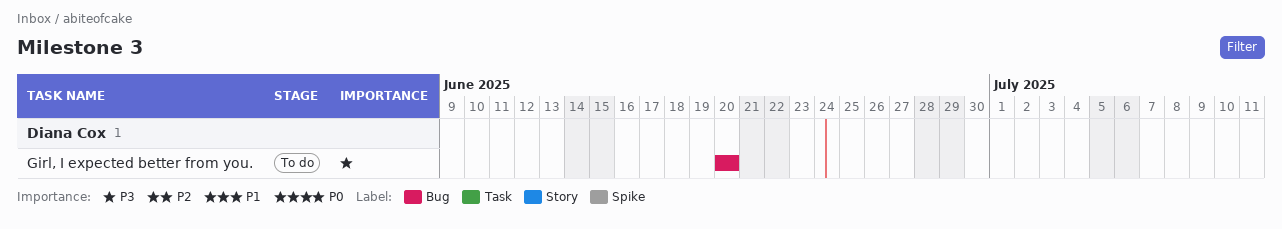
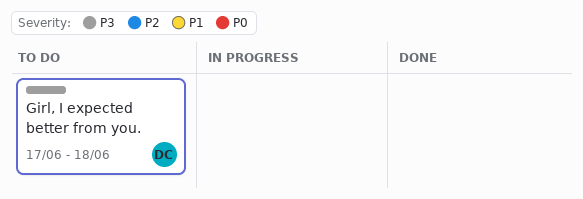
Girl, I expected better from you., start: Jun 20 -> Jun 17
Girl, I expected better from you., due: Jun 20 -> Jun 18

